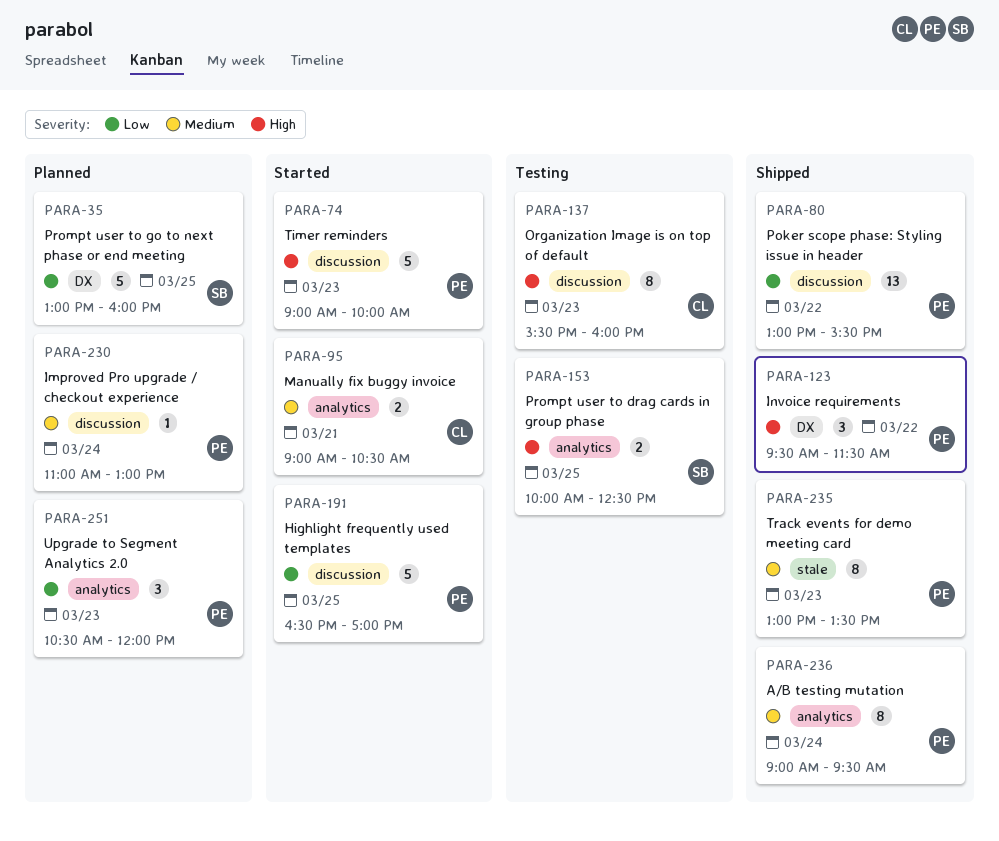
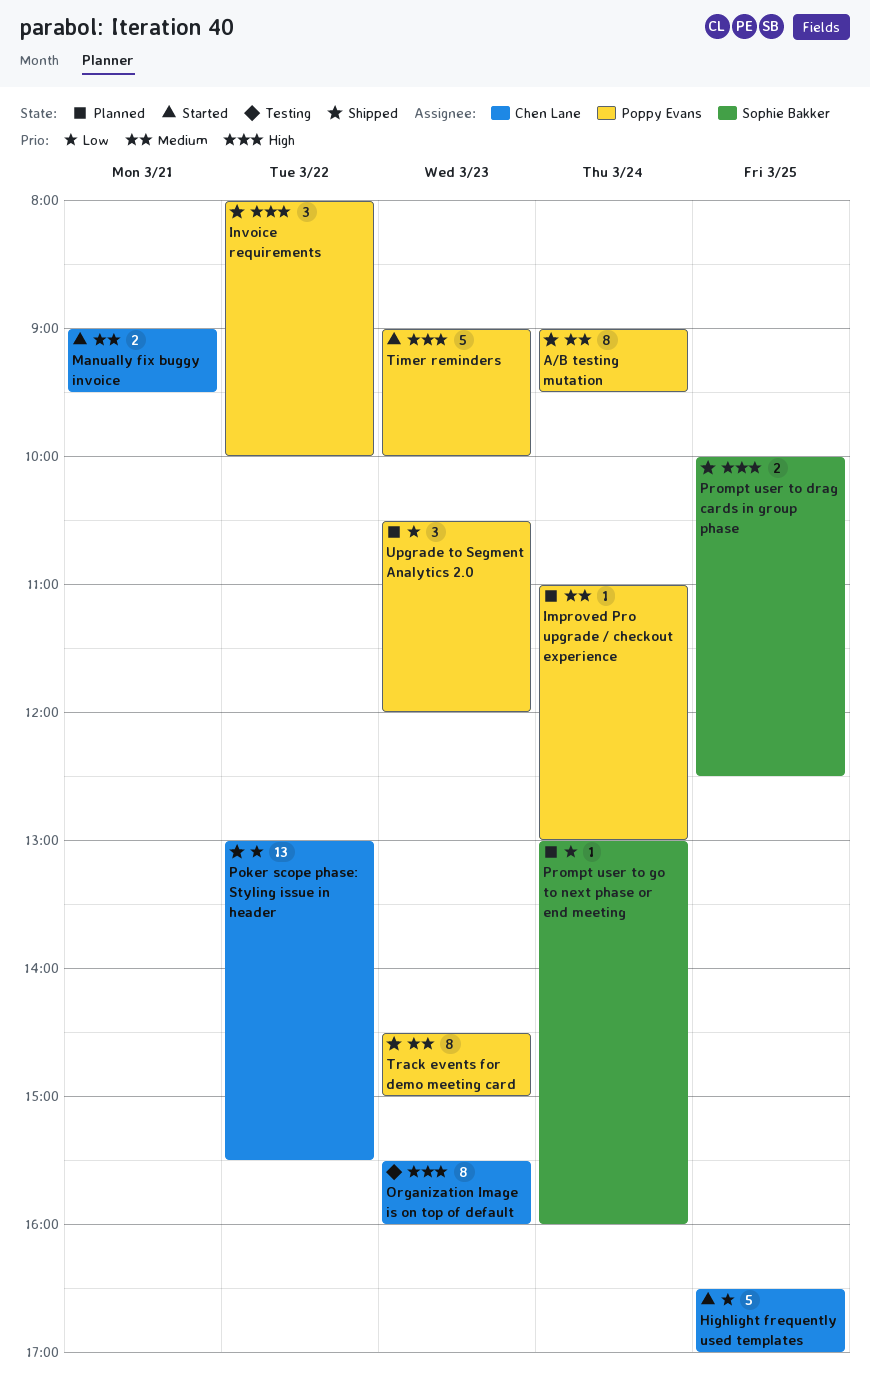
Highlight frequently used templates, owner: Poppy Evans -> Chen Lane
Invoice requirements, begins: 09:30 -> 08:00
Invoice requirements, ends: 11:30 -> 10:00
Manually fix buggy invoice, ends: 10:30 -> 09:30
Poker scope phase: Styling issue in header, owner: Poppy Evans -> Chen Lane
Prompt user to drag cards in group phase, status: Testing -> Shipped
Prompt user to go to next phase or end meeting, estimate: 5 -> 1
Prompt user to go to next phase or end meeting, day: Mar 25 -> Mar 24
Track events for demo meeting card, begins: 13:00 -> 14:30
Track events for demo meeting card, ends: 13:30 -> 15:00

